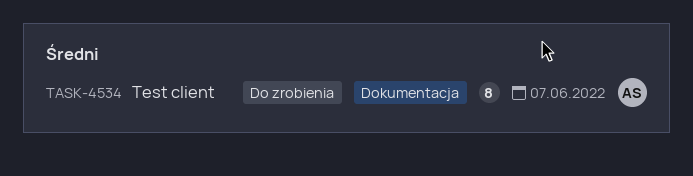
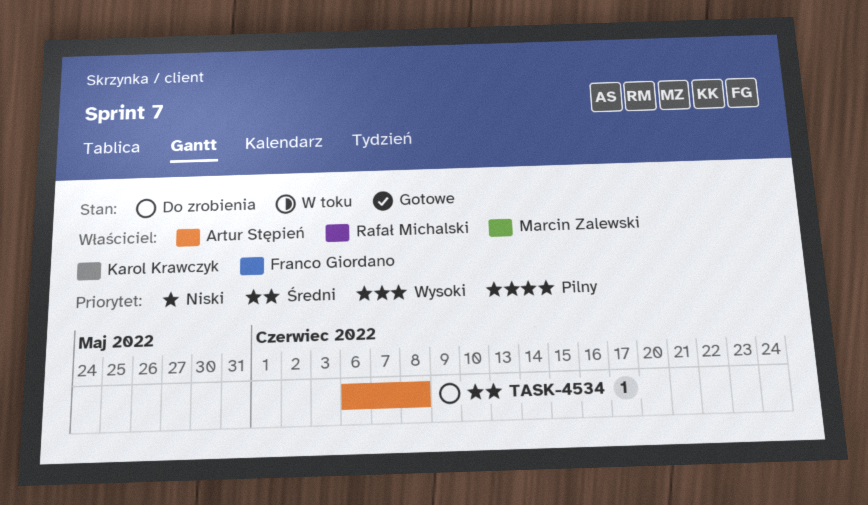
TASK-4534, estimate: 8 -> 1
TASK-4534, due: Jun 7 -> Jun 8

